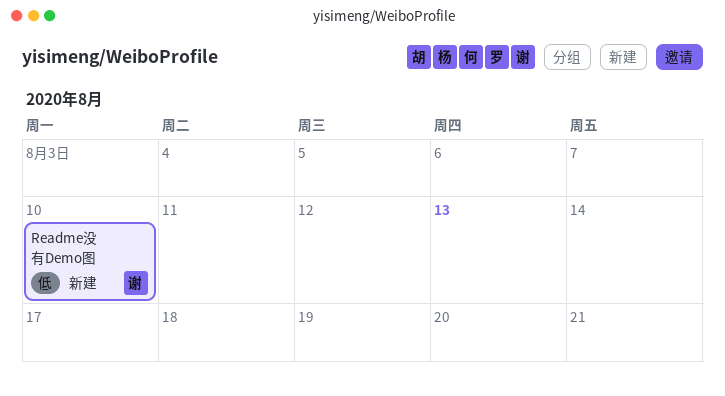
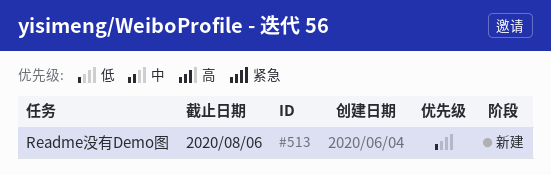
Readme没有Demo图, due: Aug 10 -> Aug 6

